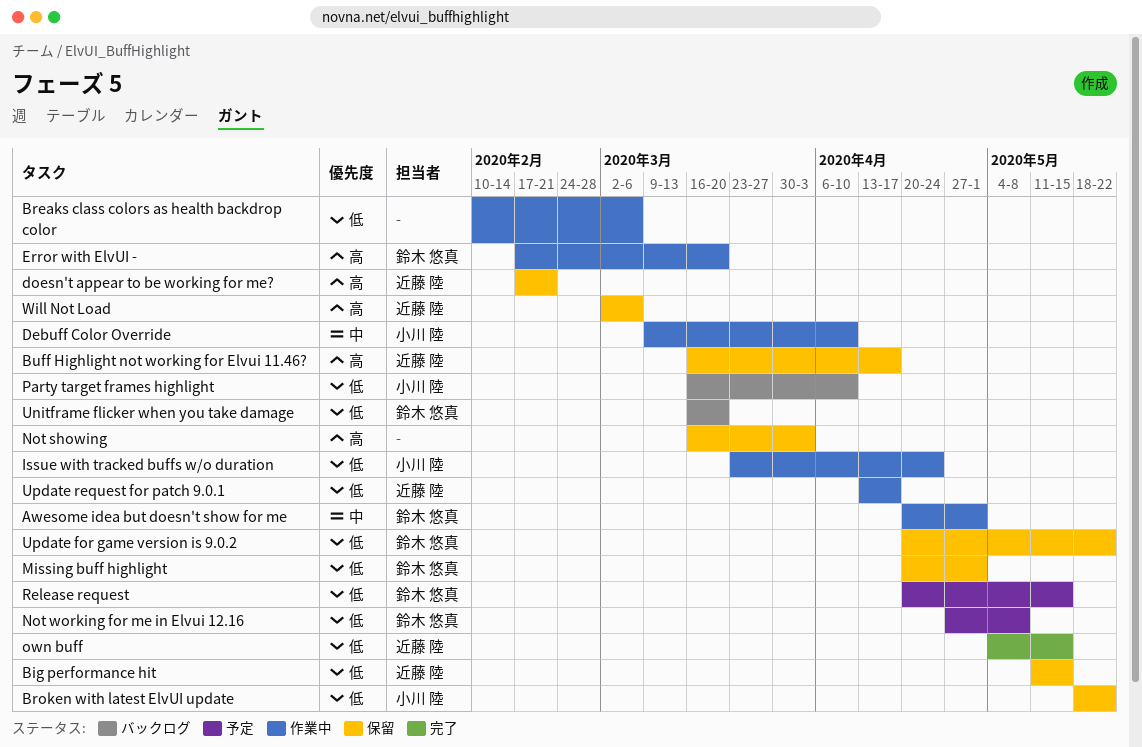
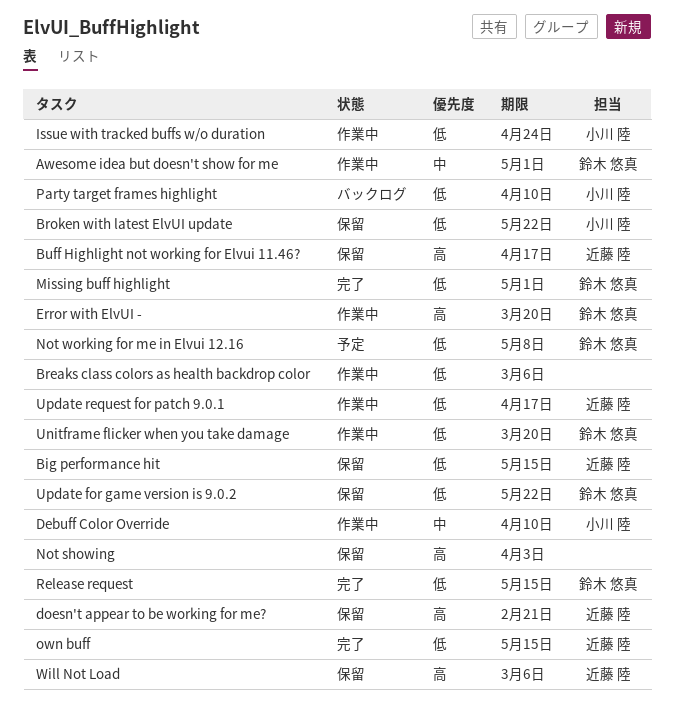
Missing buff highlight, status: 保留 -> 完了
Release request, status: 予定 -> 完了
Unitframe flicker when you take damage, status: バックログ -> 作業中

